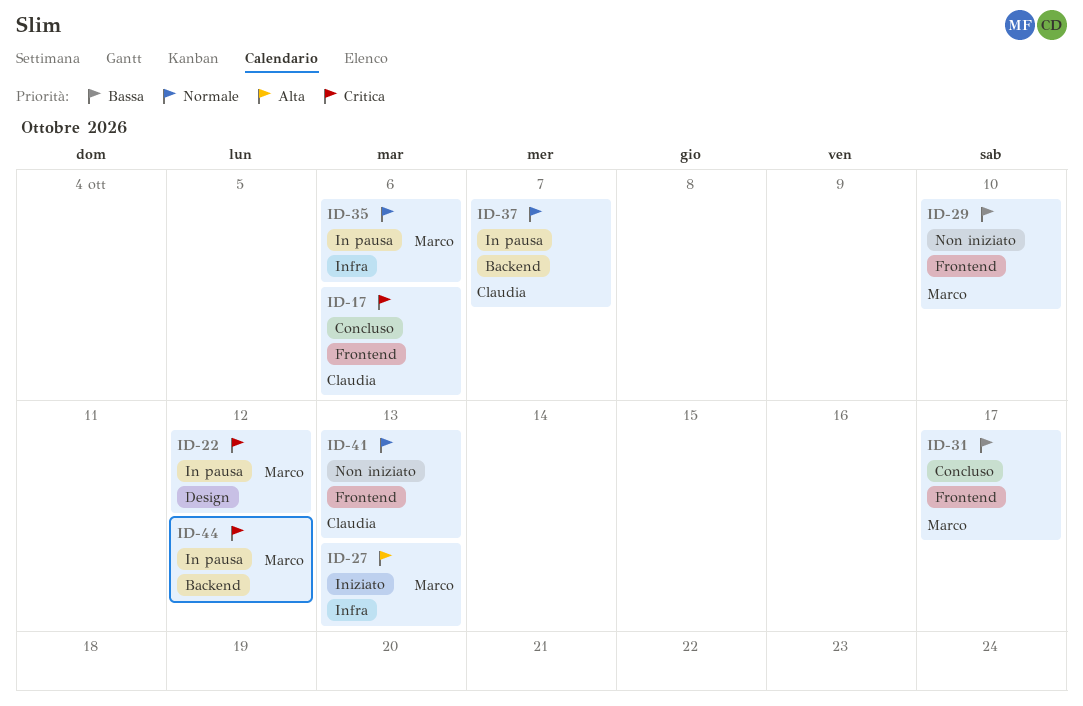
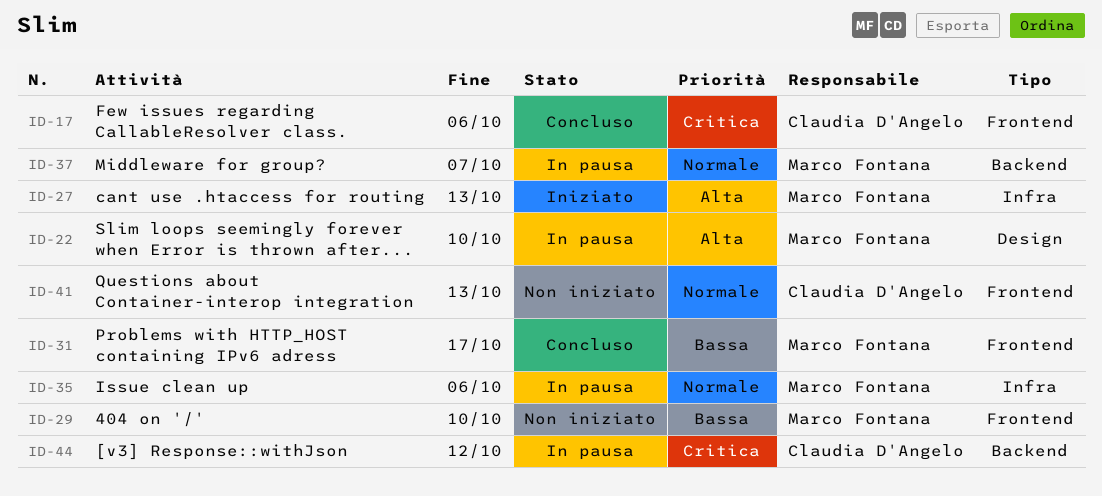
ID-22, priority: Critica -> Alta
ID-22, due: Oct 12 -> Oct 10
ID-37, owner: Claudia D'Angelo -> Marco Fontana
ID-44, owner: Marco Fontana -> Claudia D'Angelo

